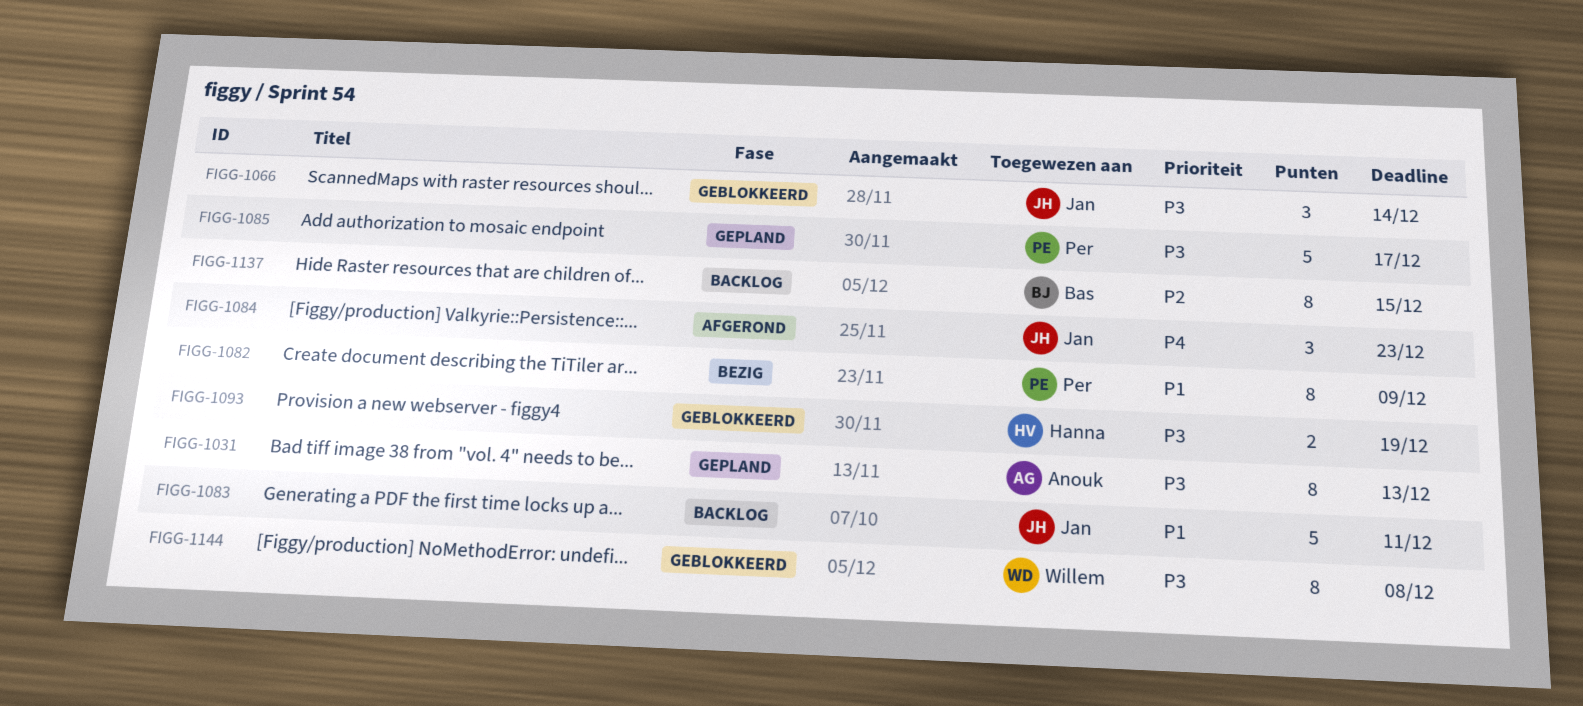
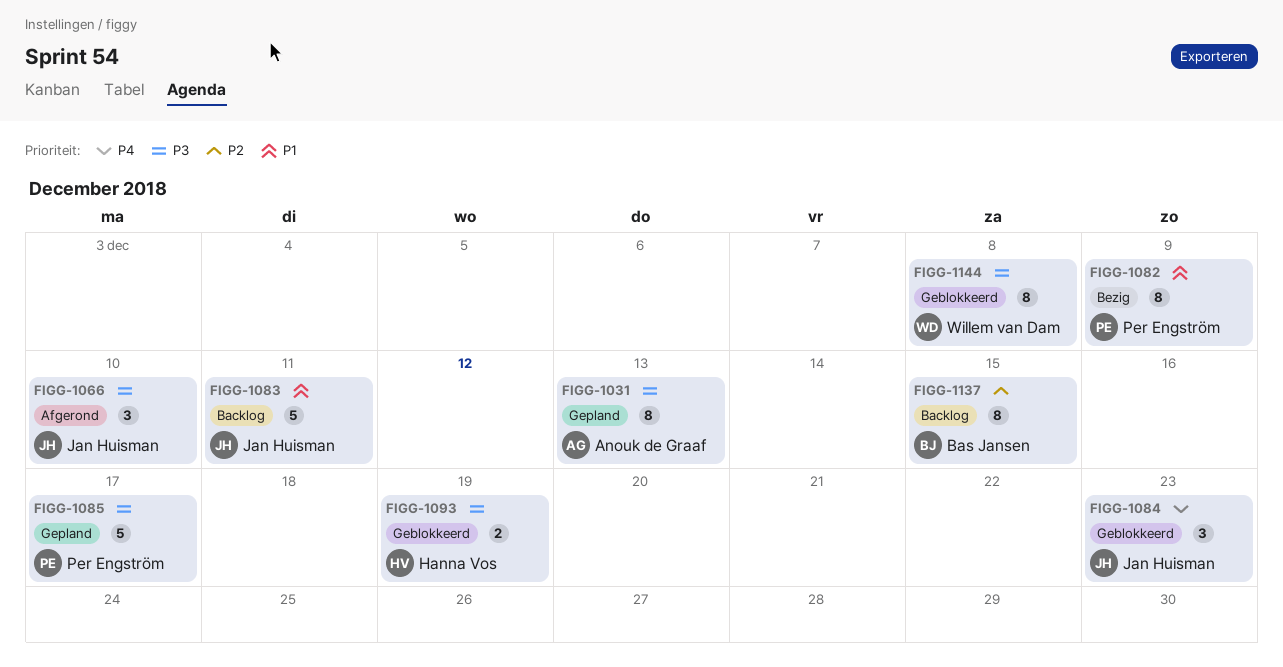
FIGG-1066, status: Geblokkeerd -> Afgerond
FIGG-1066, due: Dec 14 -> Dec 10
FIGG-1084, status: Afgerond -> Geblokkeerd

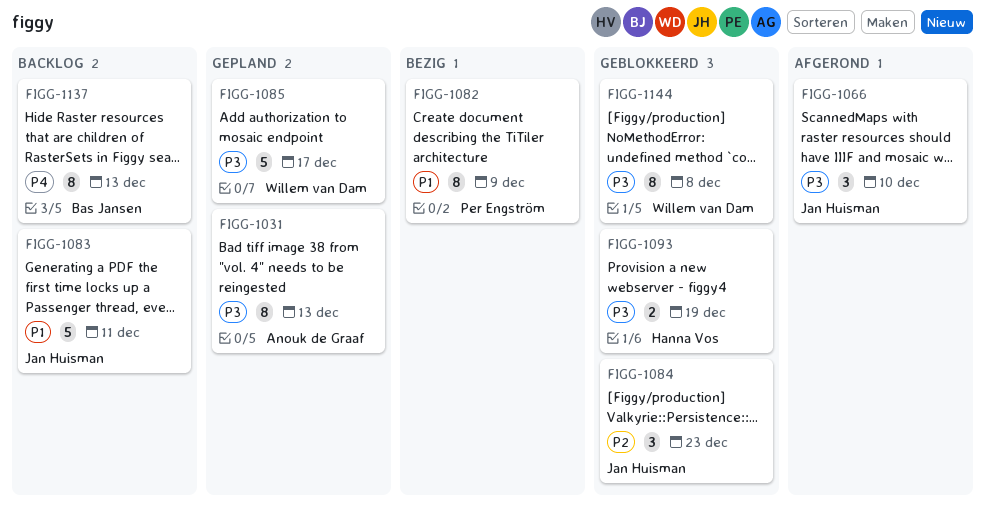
FIGG-1084, priority: P4 -> P2
FIGG-1085, owner: Per Engström -> Willem van Dam
FIGG-1137, priority: P2 -> P4
FIGG-1137, due: Dec 15 -> Dec 13

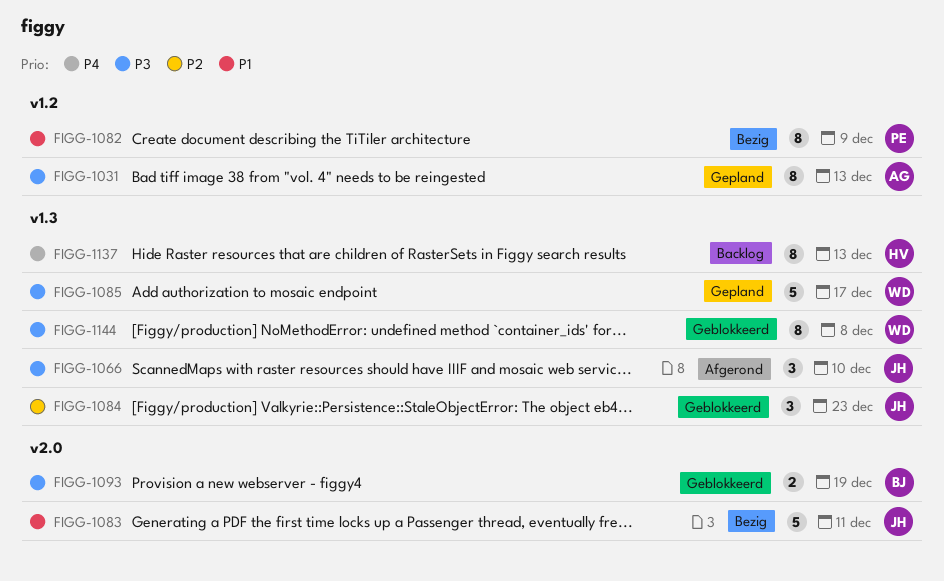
FIGG-1083, status: Backlog -> Bezig
FIGG-1093, owner: Hanna Vos -> Bas Jansen
FIGG-1137, owner: Bas Jansen -> Hanna Vos

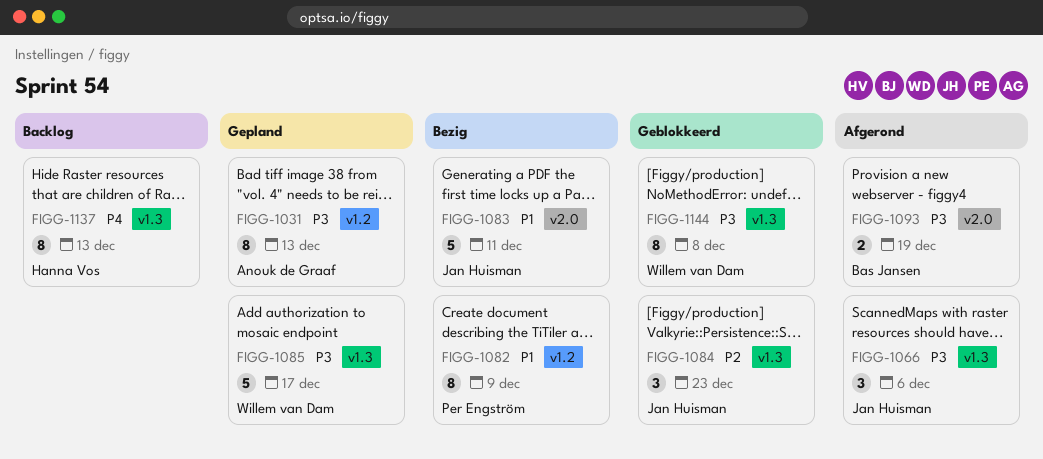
FIGG-1066, due: Dec 10 -> Dec 6
FIGG-1093, status: Geblokkeerd -> Afgerond

